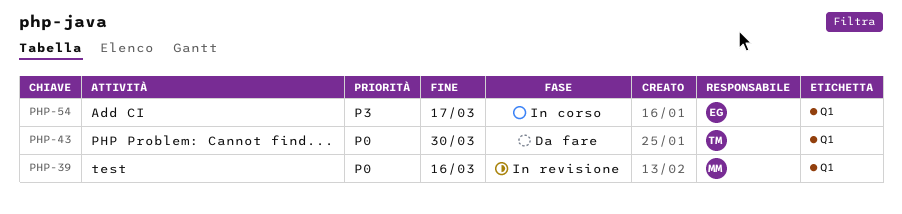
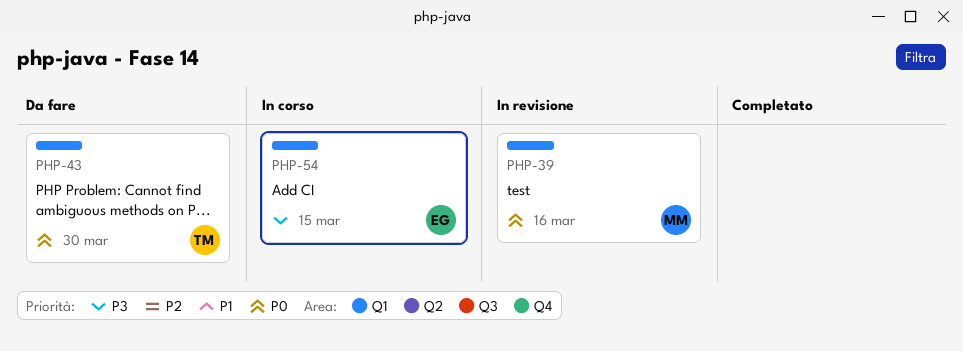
PHP-54, due: Mar 17 -> Mar 15

